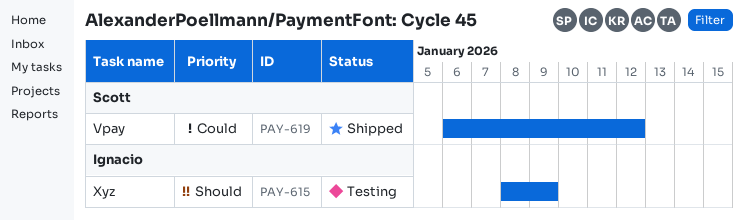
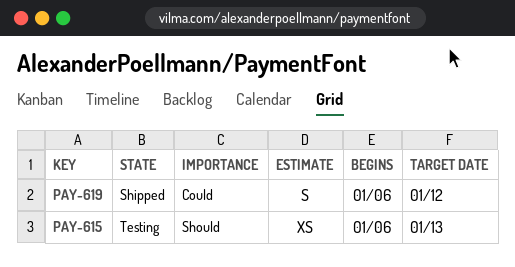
PAY-615, start: Jan 8 -> Jan 6
PAY-615, due: Jan 9 -> Jan 13

